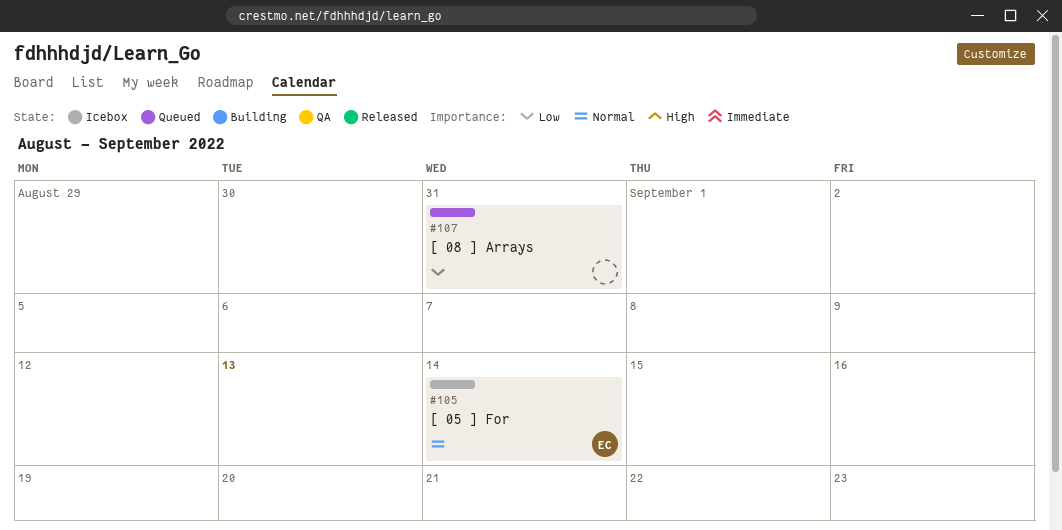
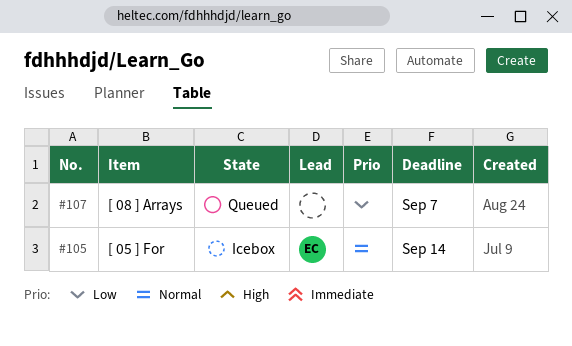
#107, due: Aug 31 -> Sep 7

